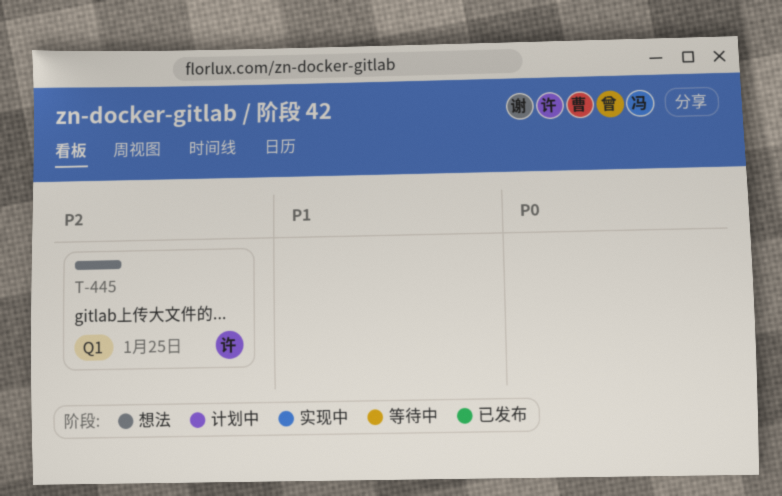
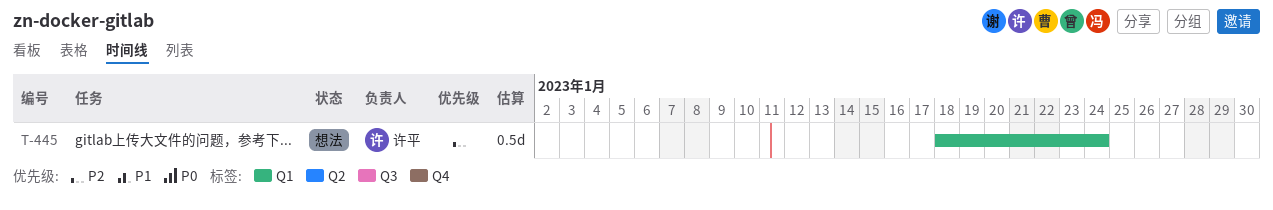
T-445, due: Jan 25 -> Jan 24

